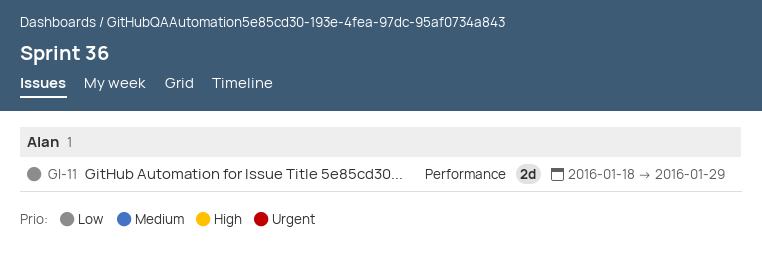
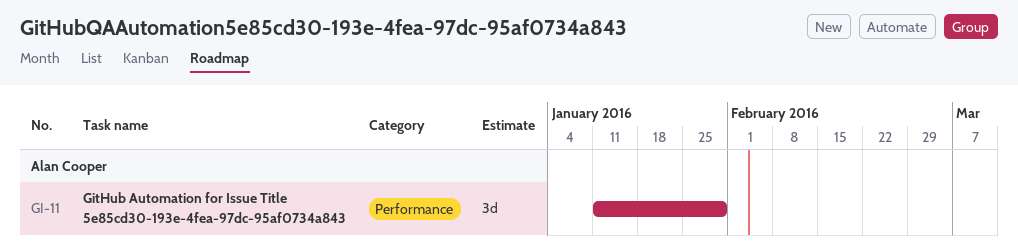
GI-11, estimate: 2d -> 3d
GI-11, start: Jan 18 -> Jan 11

